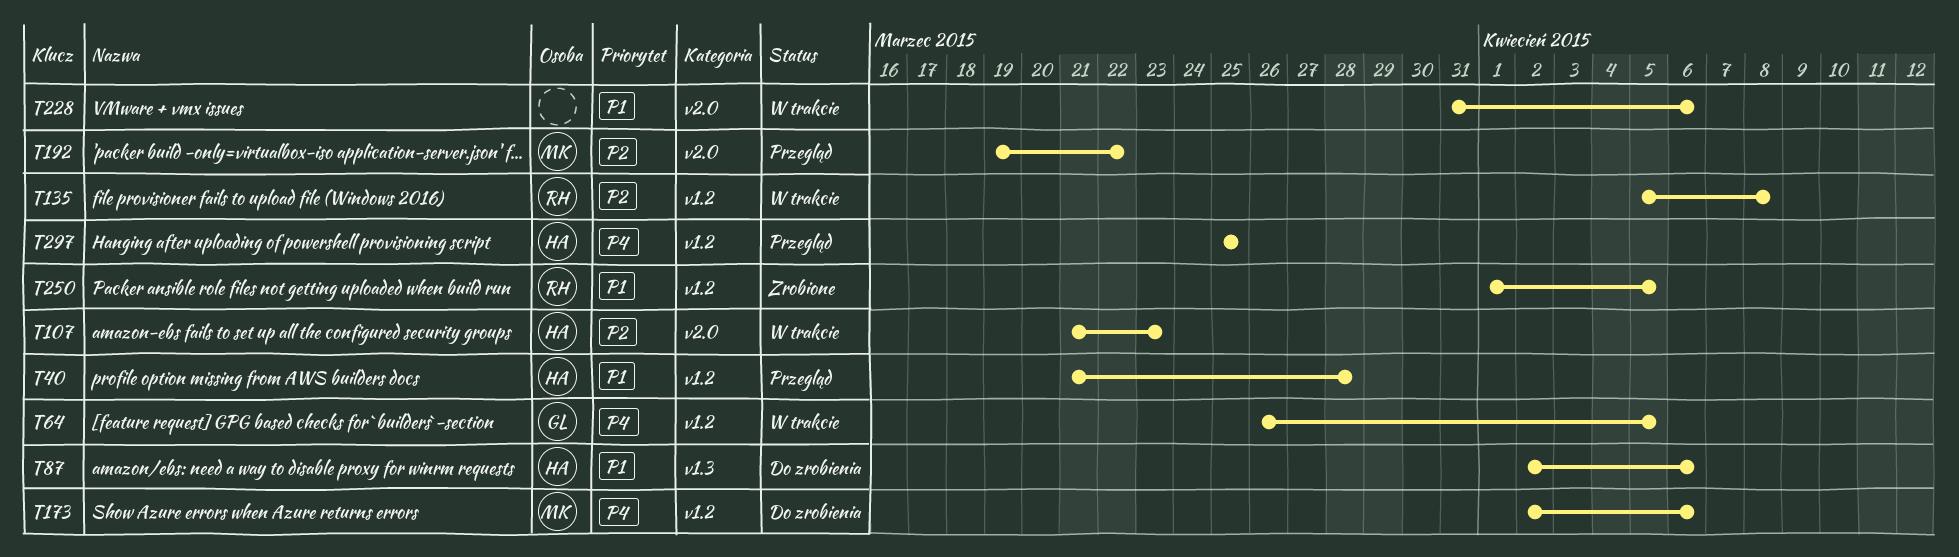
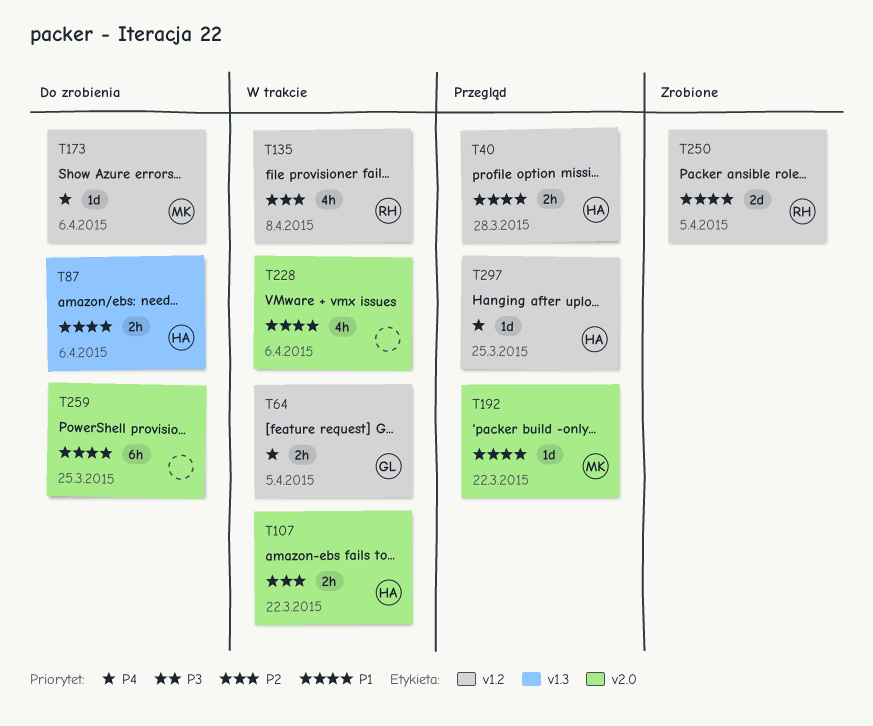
T107, due: Mar 23 -> Mar 22
T192, priority: P2 -> P1
T259: none -> present

